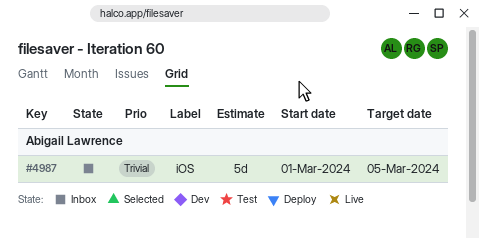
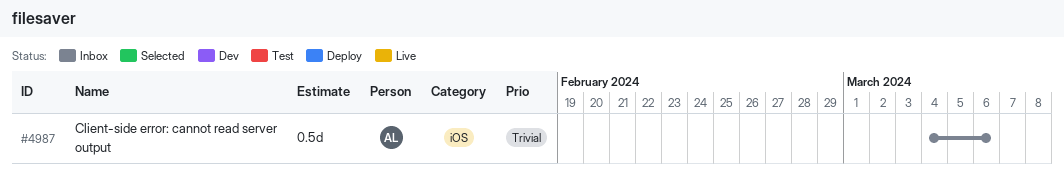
#4987, estimate: 5d -> 0.5d
#4987, start: Mar 1 -> Mar 4
#4987, due: Mar 5 -> Mar 6

